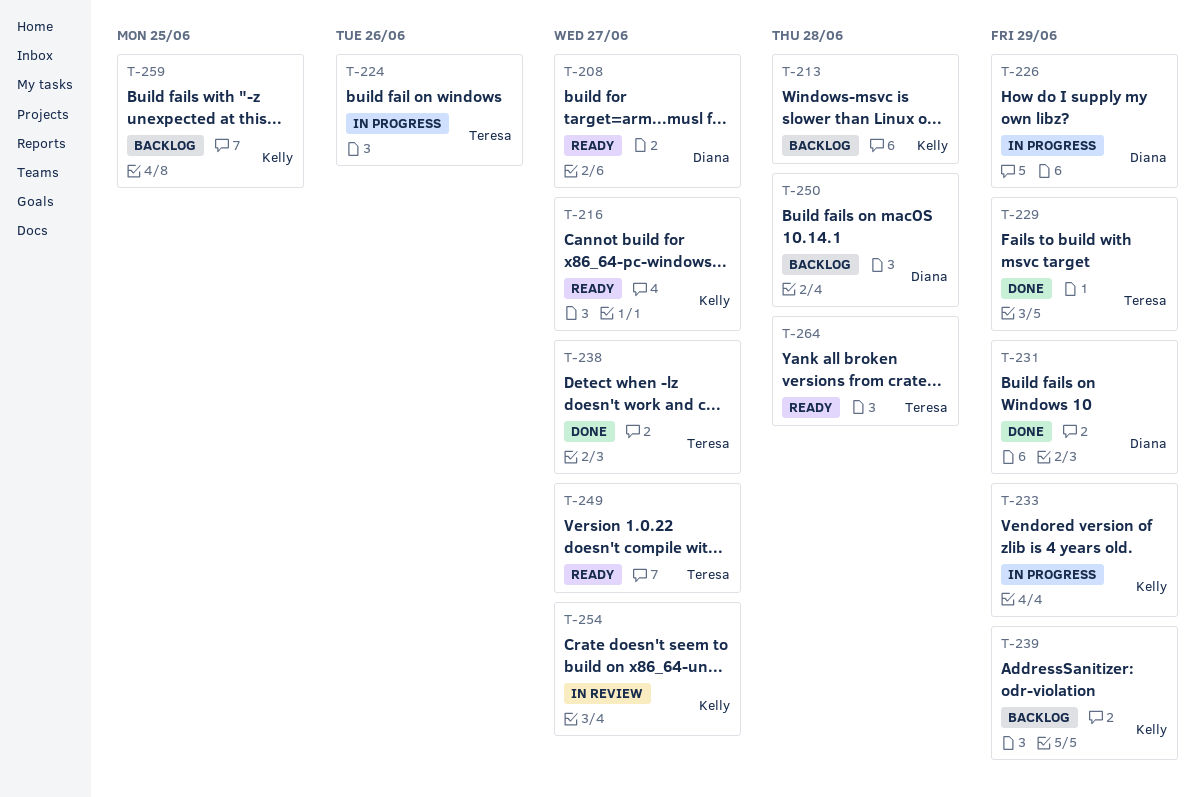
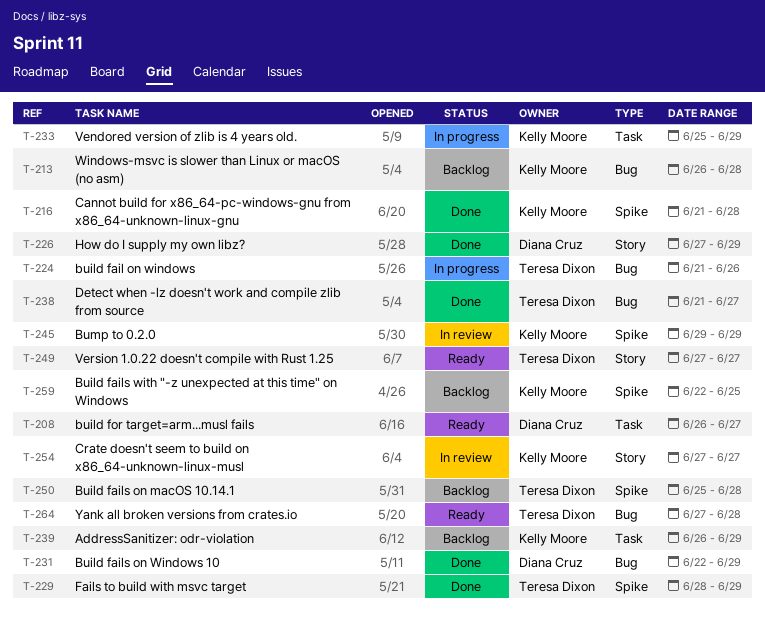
T-216, status: Ready -> Done
T-216, due: Jun 27 -> Jun 28
T-226, status: In progress -> Done
T-245: none -> present
T-250, owner: Diana Cruz -> Teresa Dixon

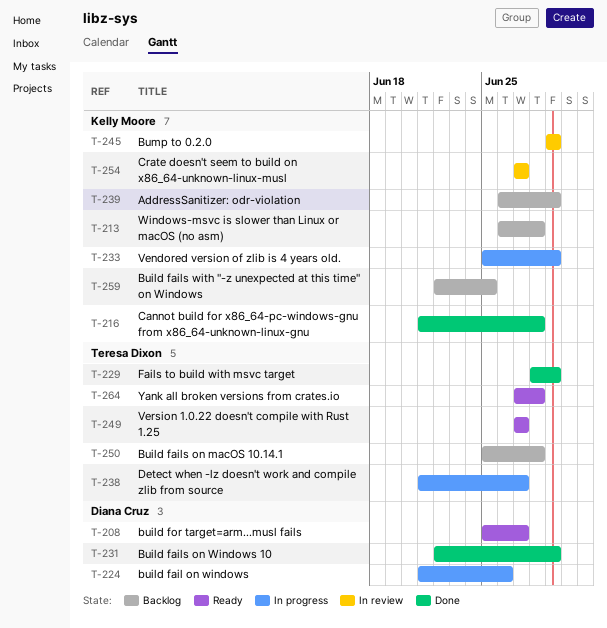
T-208, start: Jun 26 -> Jun 25
T-224, owner: Teresa Dixon -> Diana Cruz
T-226: present -> none
T-238, status: Done -> In progress

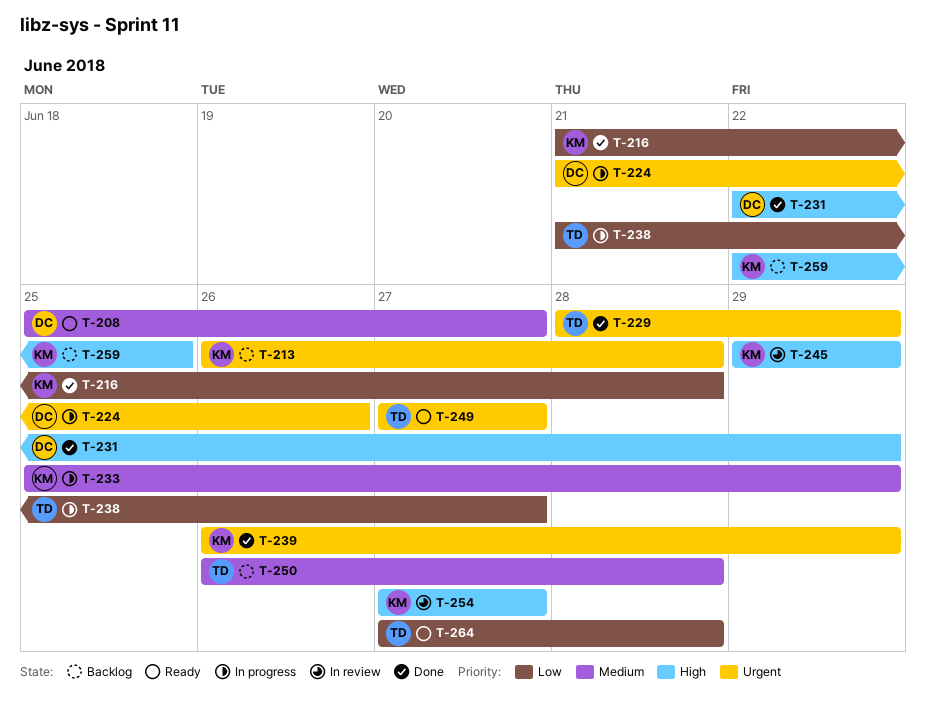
T-239, status: Backlog -> Done
T-250, start: Jun 25 -> Jun 26

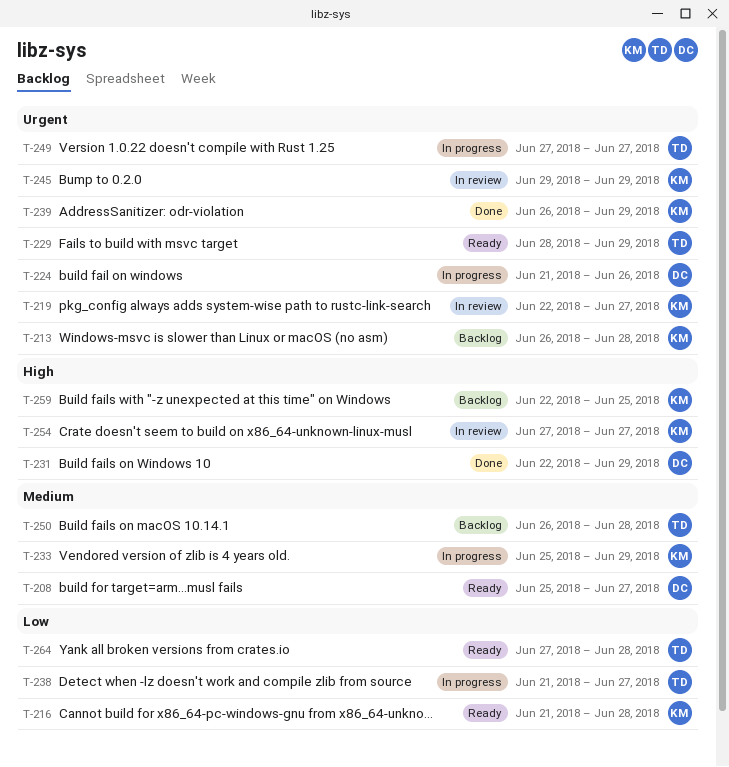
T-216, status: Done -> Ready
T-219: none -> present
T-229, status: Done -> Ready
T-245, priority: High -> Urgent
T-249, status: Ready -> In progress

